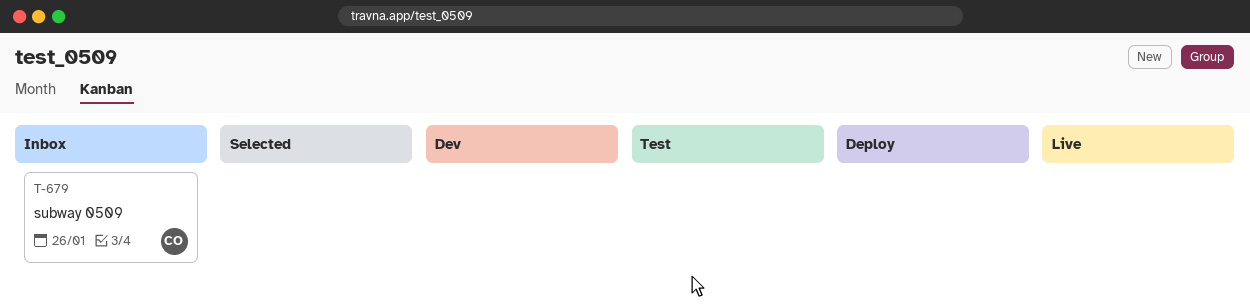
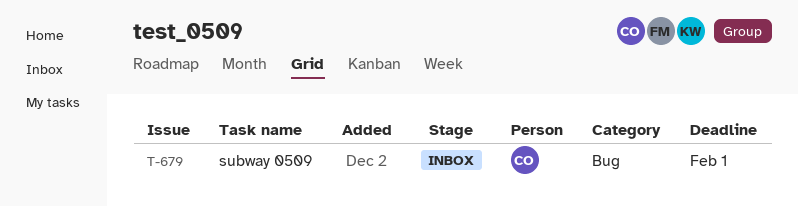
T-679, due: Jan 26 -> Feb 1

